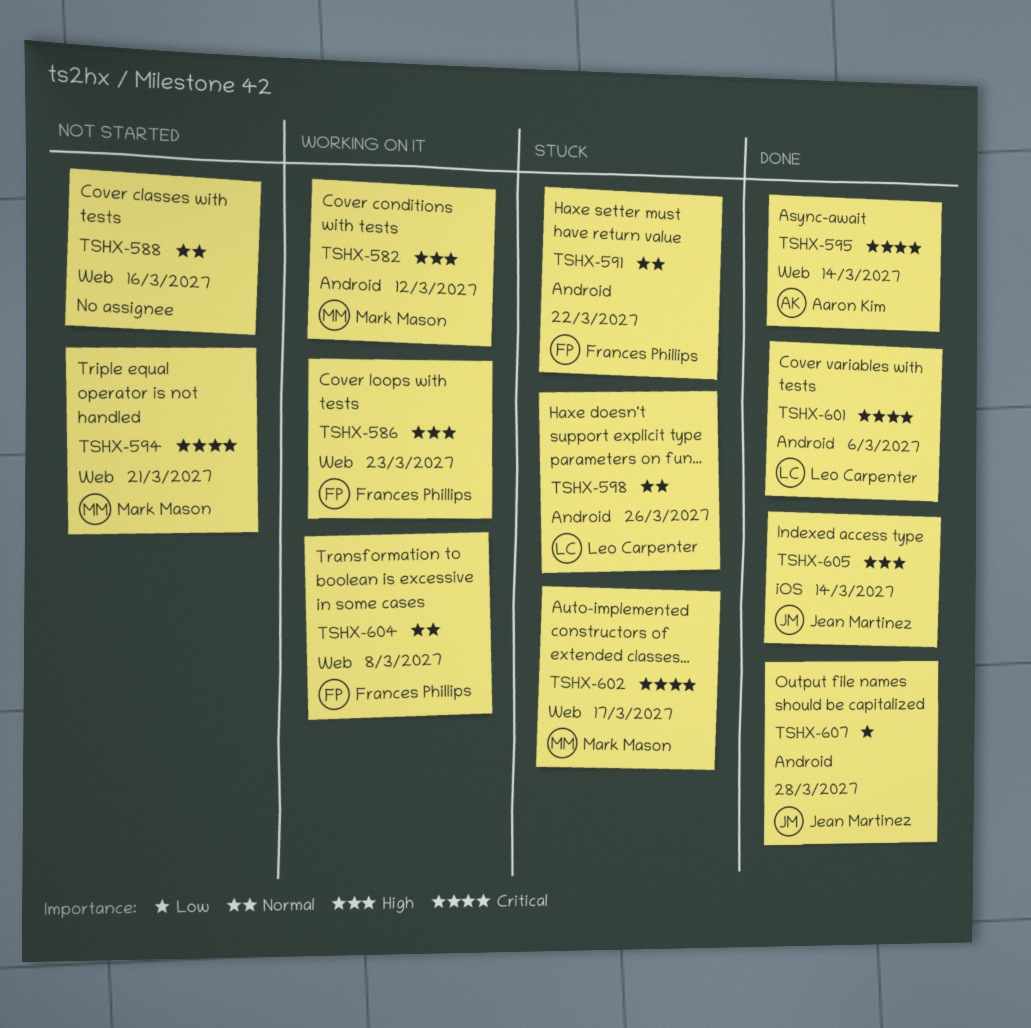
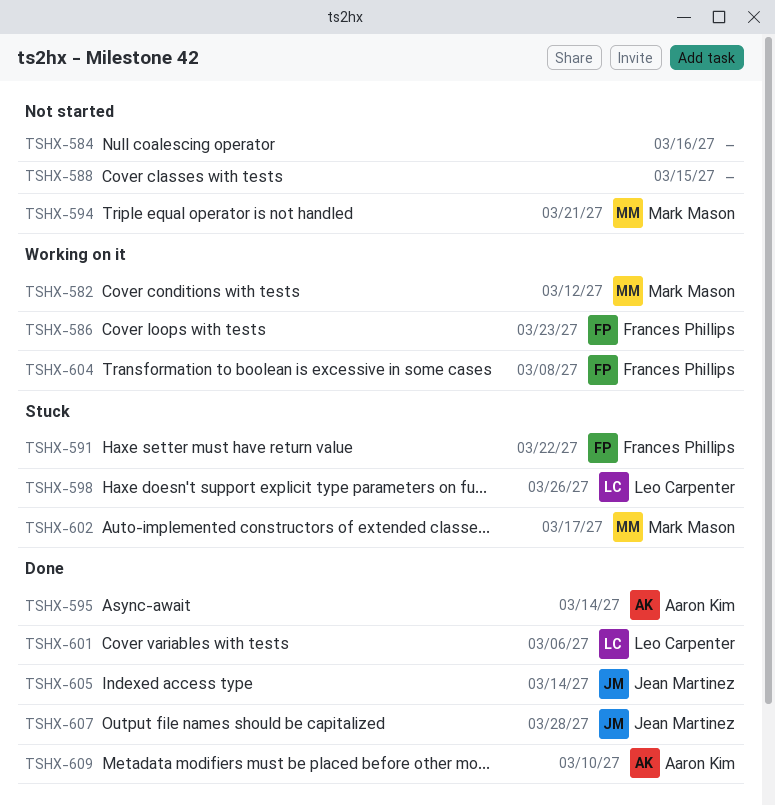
TSHX-584: none -> present
TSHX-588, due: Mar 16 -> Mar 15
TSHX-609: none -> present

